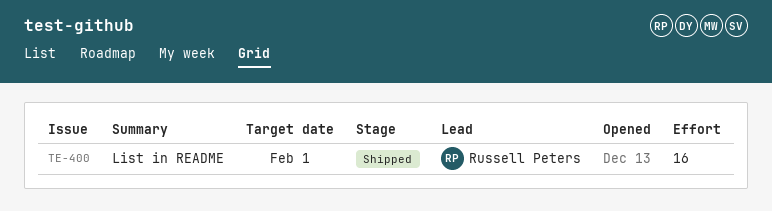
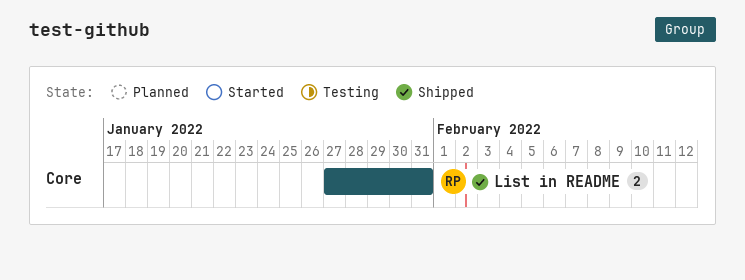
List in README, estimate: 16 -> 2
List in README, due: Feb 1 -> Jan 31

